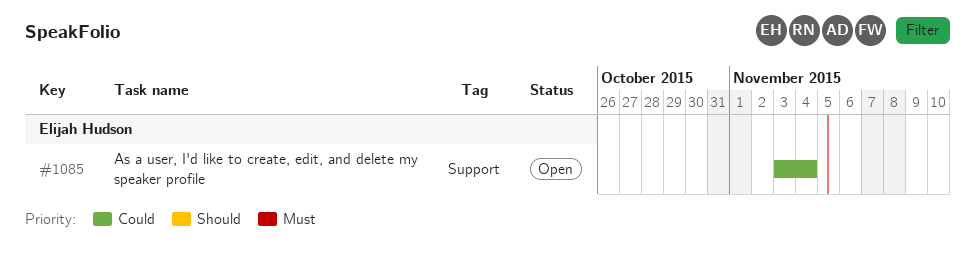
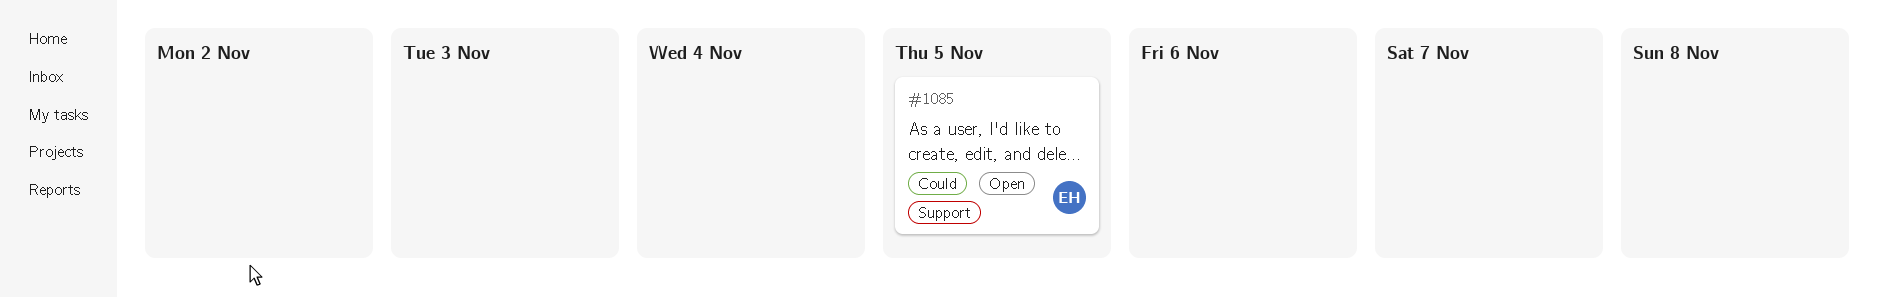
#1085, due: Nov 4 -> Nov 5

